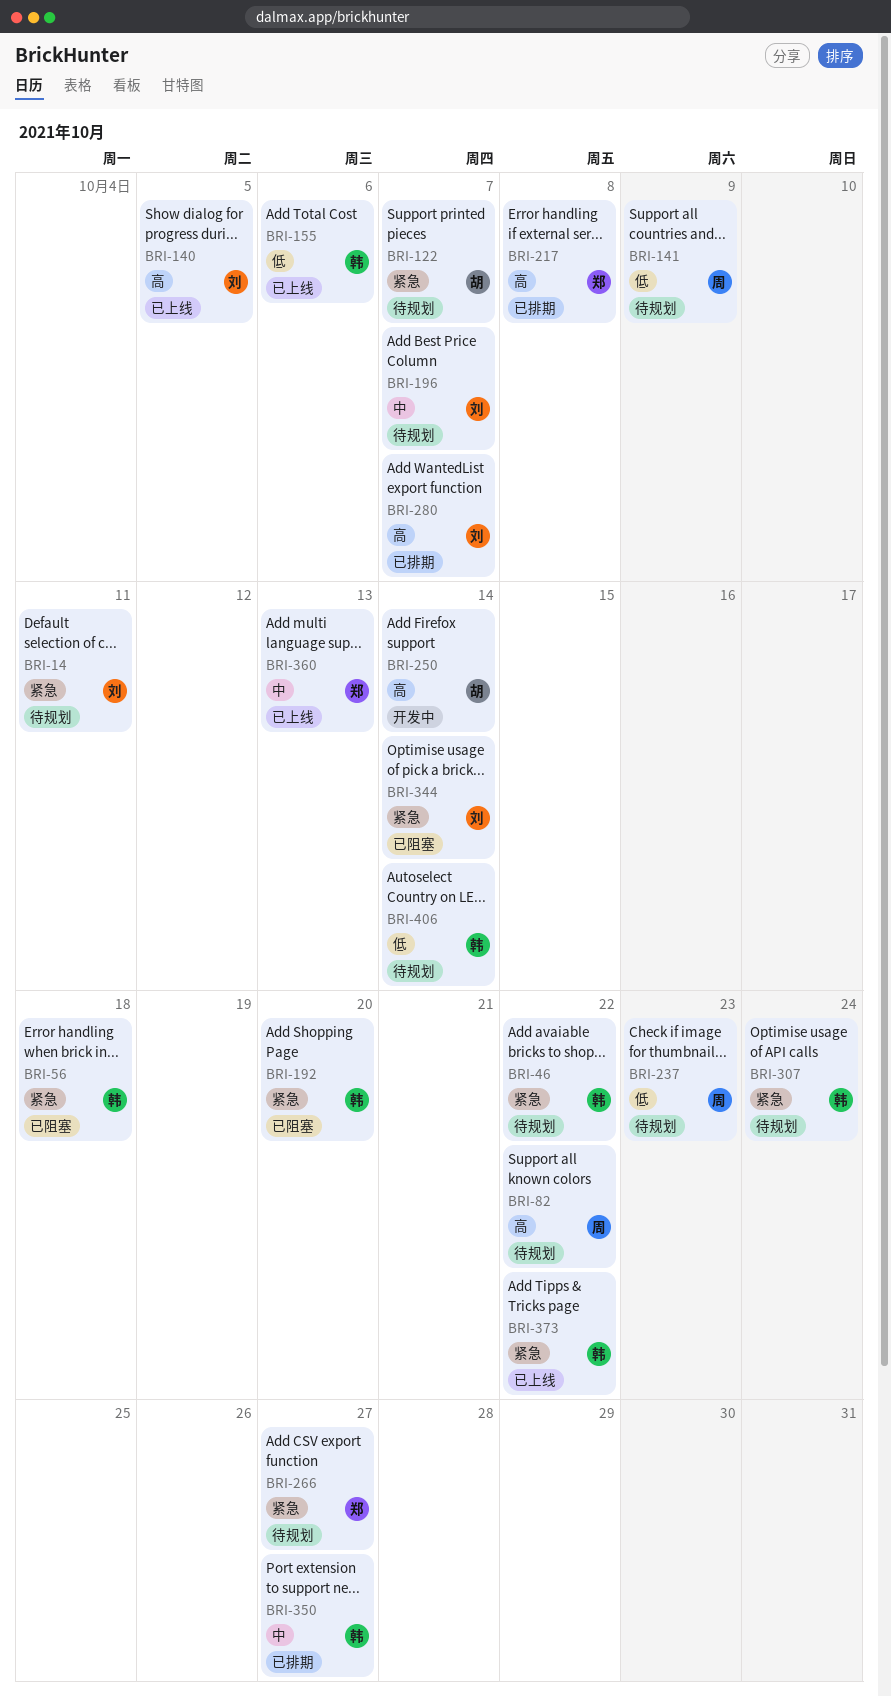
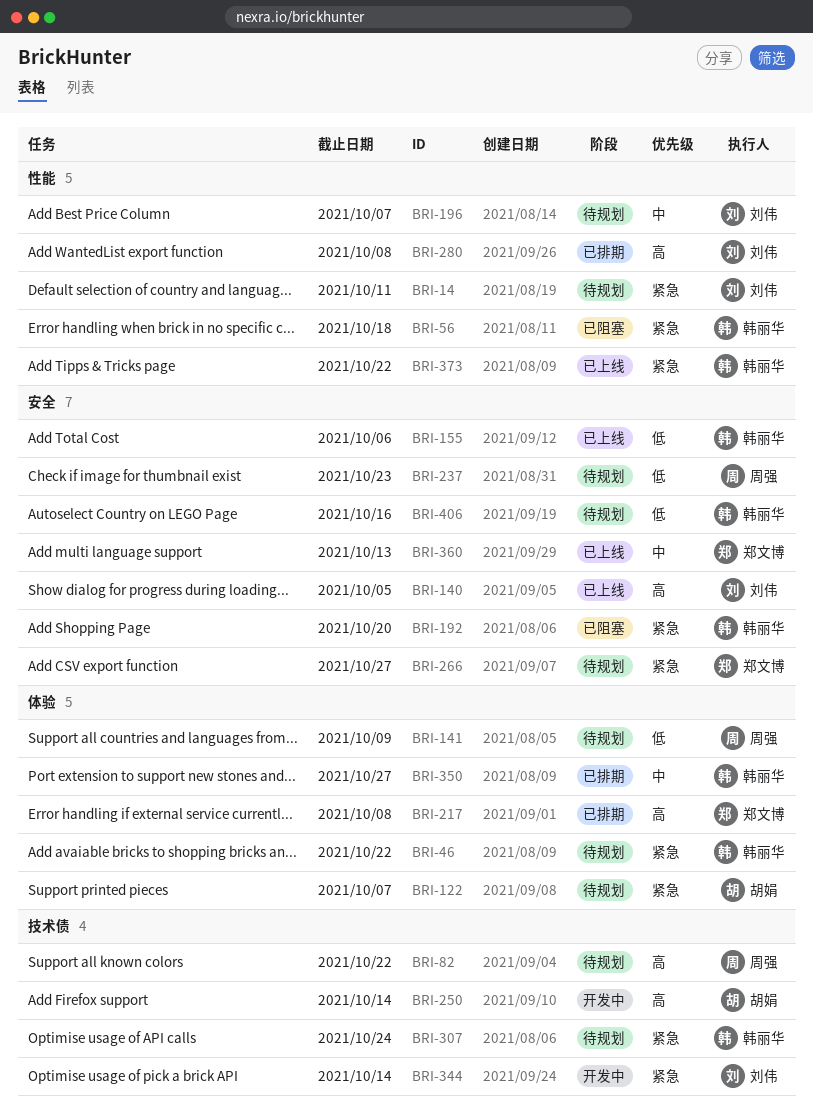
BRI-280, due: Oct 7 -> Oct 8
BRI-344, status: 已阻塞 -> 开发中
BRI-406, due: Oct 14 -> Oct 16

